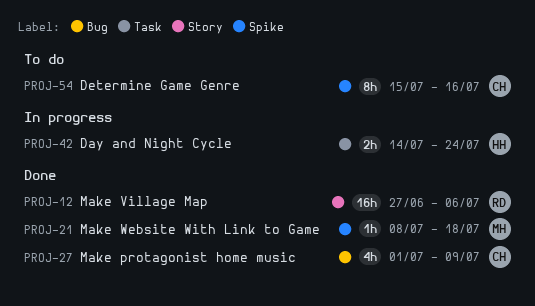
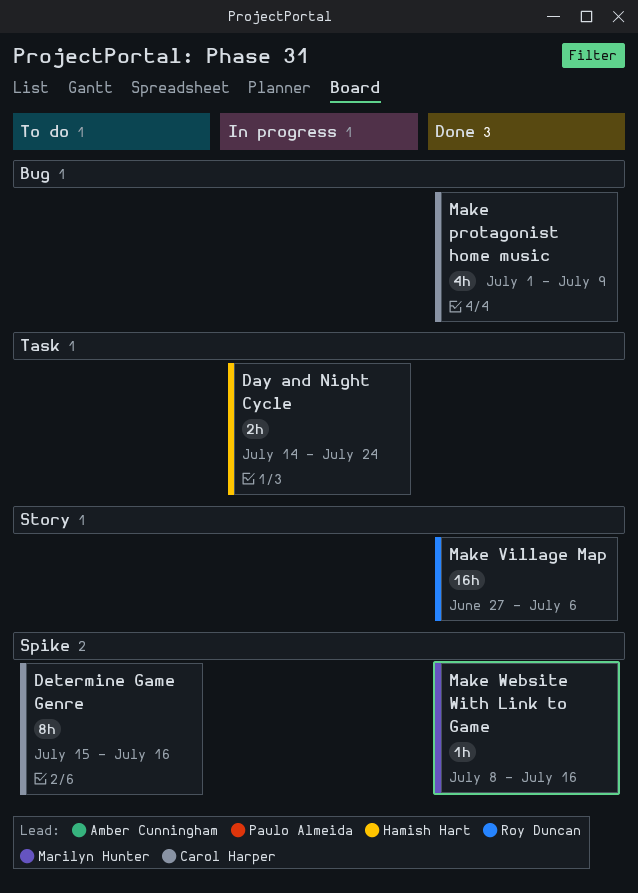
Make Website With Link to Game, due: Jul 18 -> Jul 16

